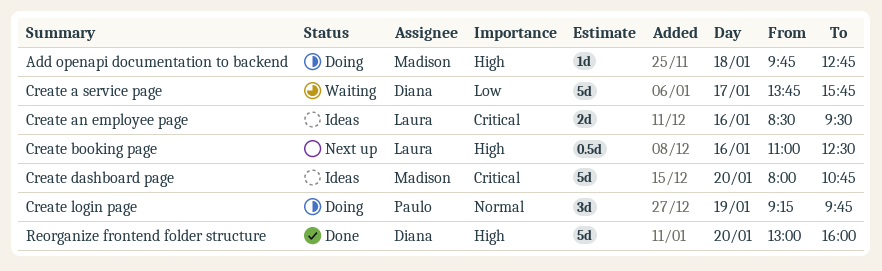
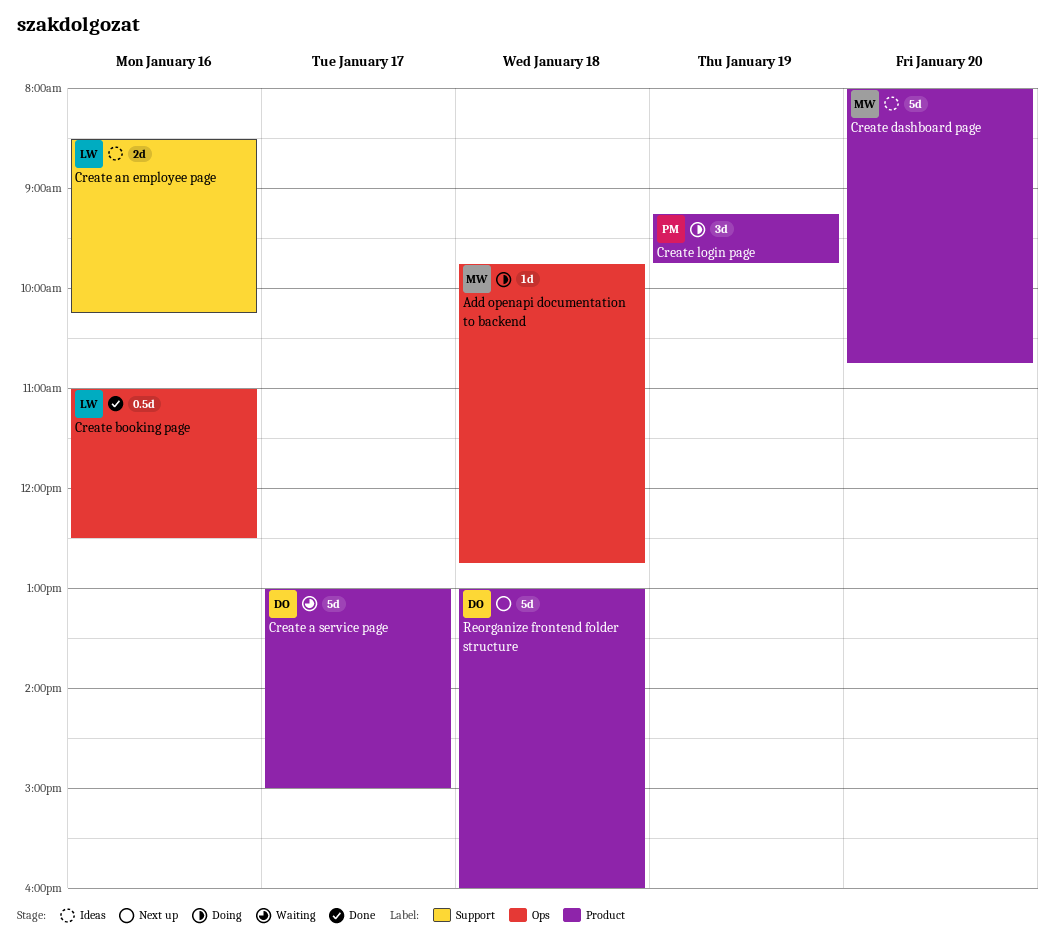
Create a service page, begins: 13:45 -> 13:00
Create a service page, ends: 15:45 -> 15:00
Create an employee page, ends: 09:30 -> 10:15
Create booking page, status: Next up -> Done
Reorganize frontend folder structure, status: Done -> Next up
Reorganize frontend folder structure, day: Jan 20 -> Jan 18

